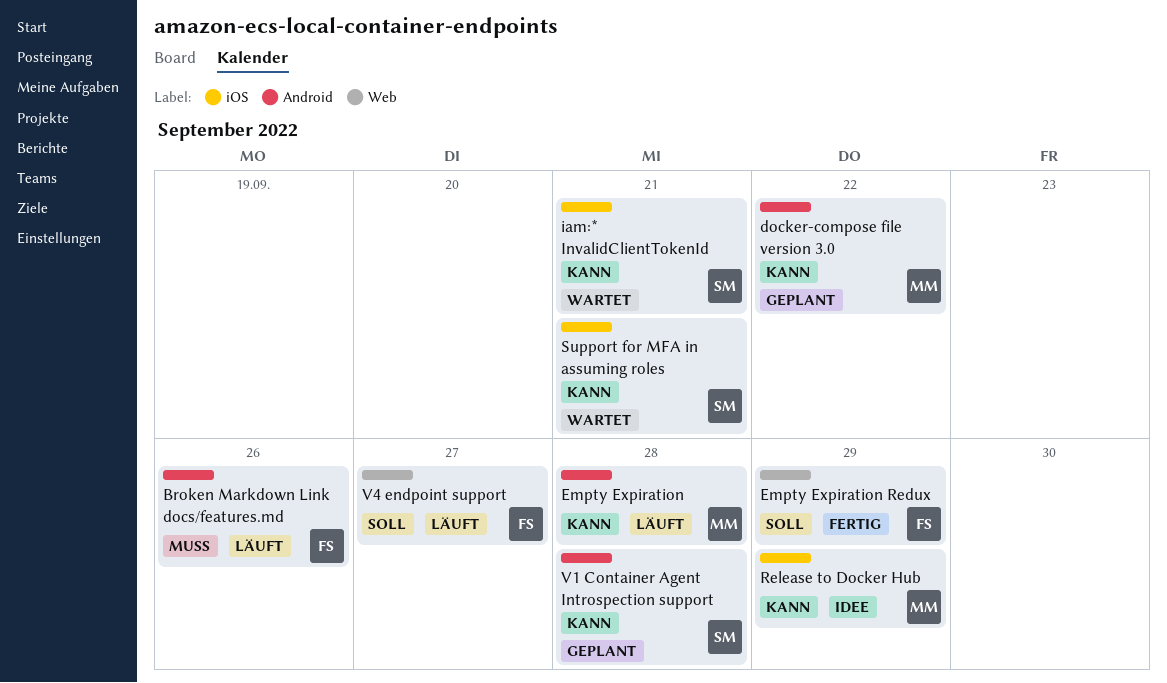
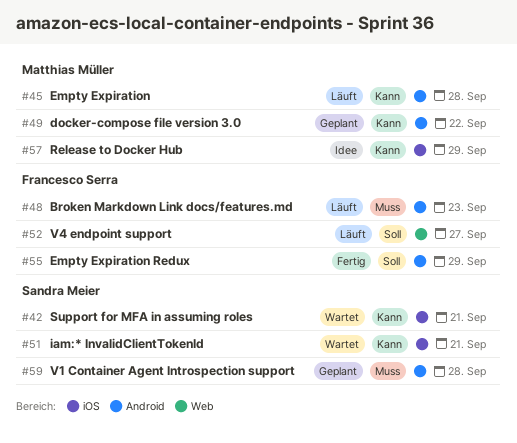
Broken Markdown Link docs/features.md, due: Sep 26 -> Sep 23
Empty Expiration Redux, label: Web -> Android
V1 Container Agent Introspection support, priority: Kann -> Muss

